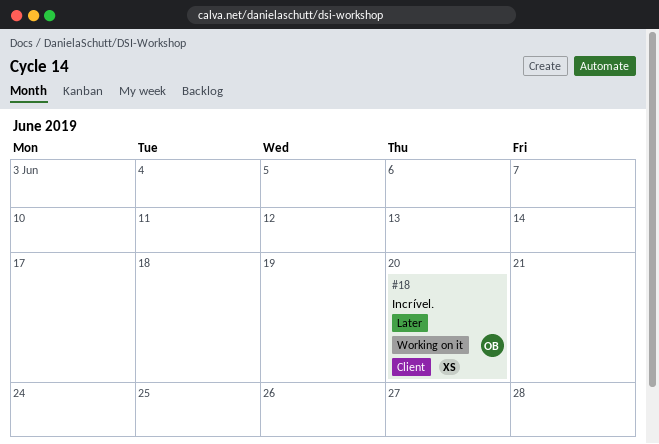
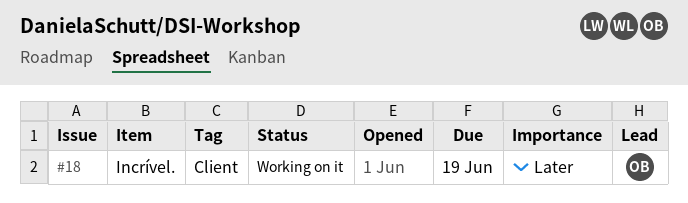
#18, due: Jun 20 -> Jun 19

